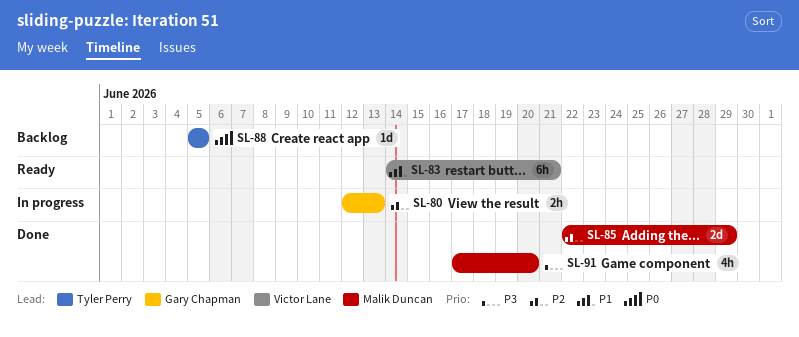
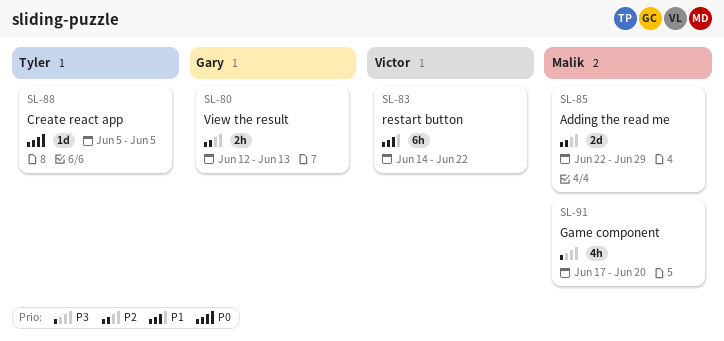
SL-83, due: Jun 21 -> Jun 22

